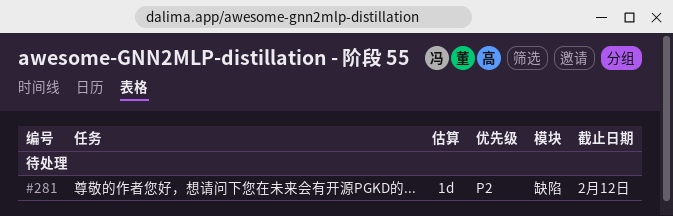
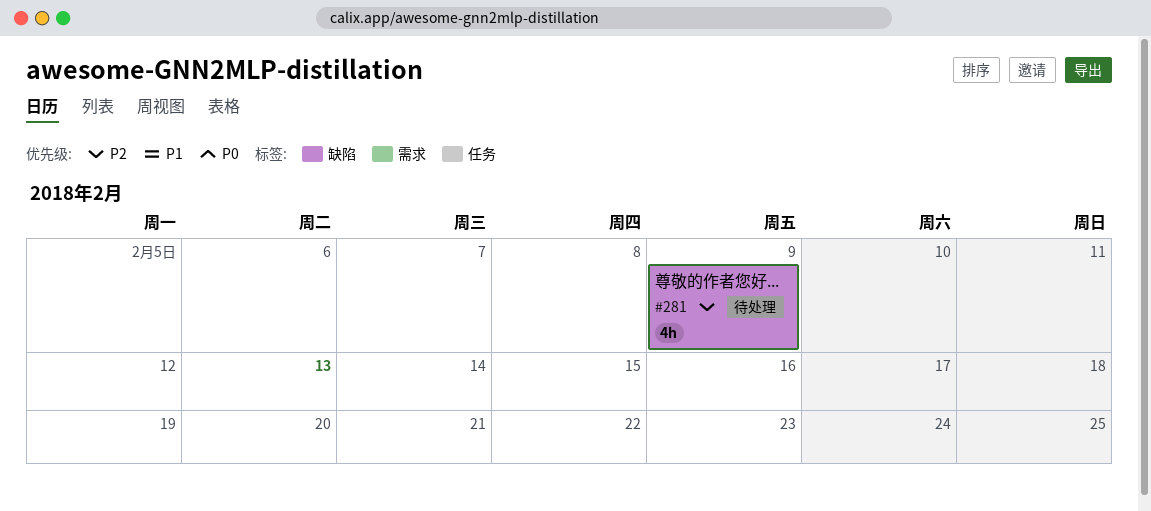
#281, estimate: 1d -> 4h
#281, due: Feb 12 -> Feb 9

